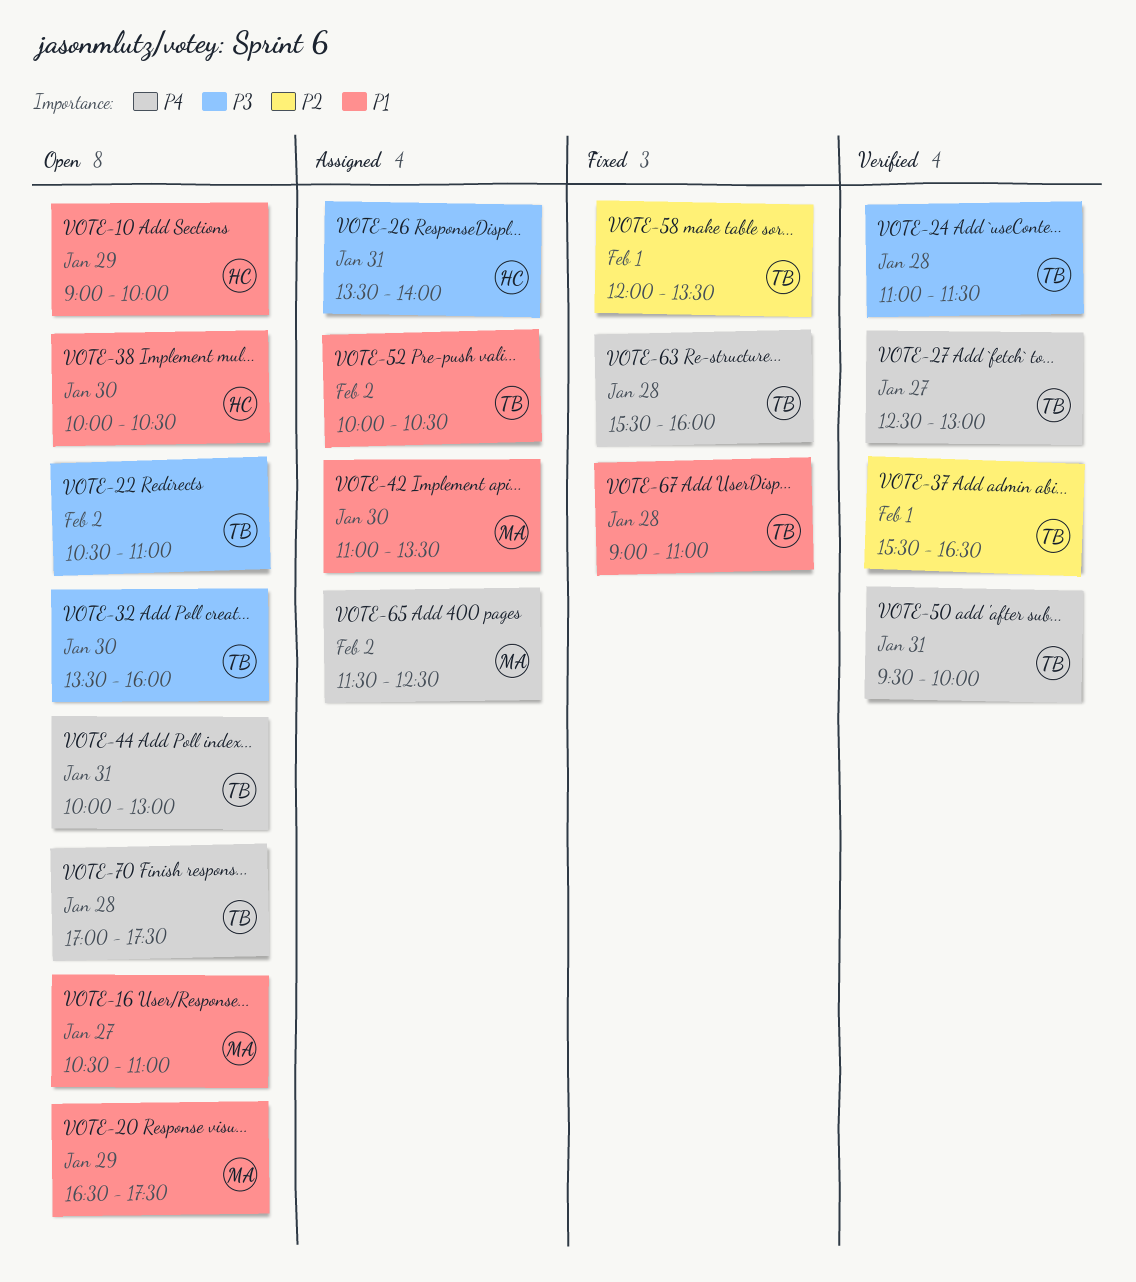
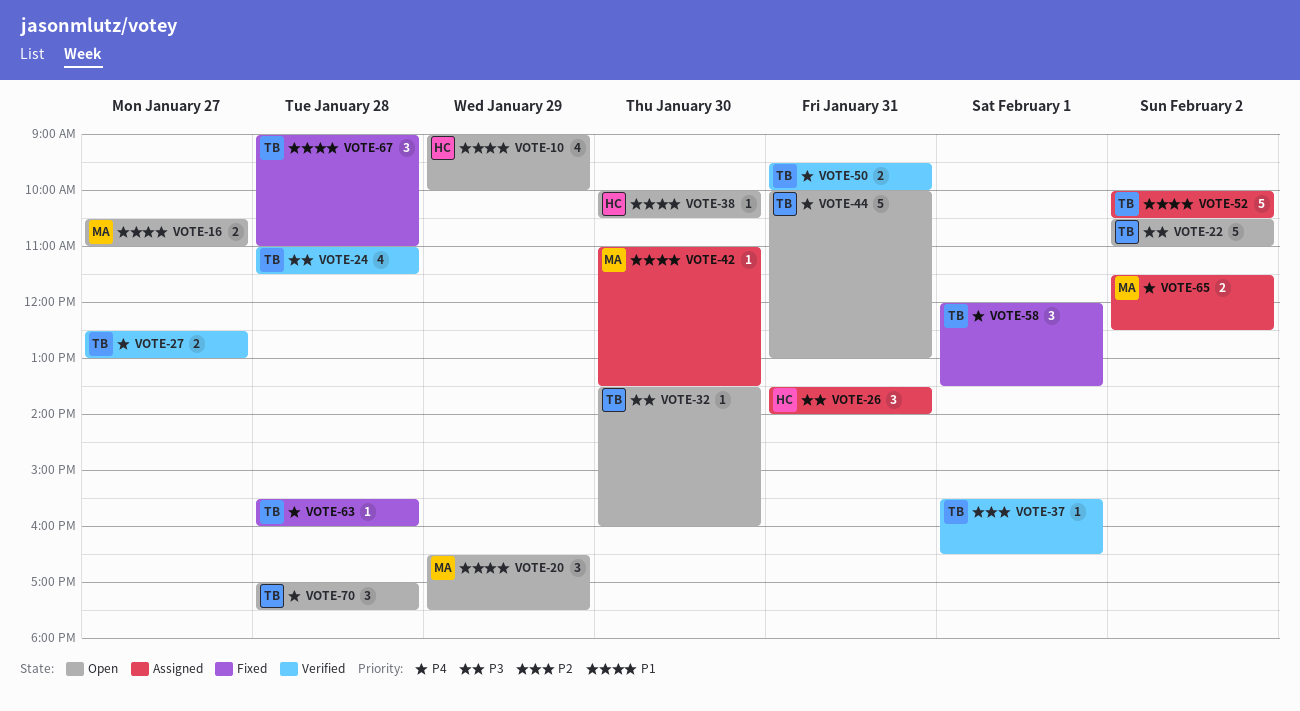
VOTE-58, priority: P2 -> P4

